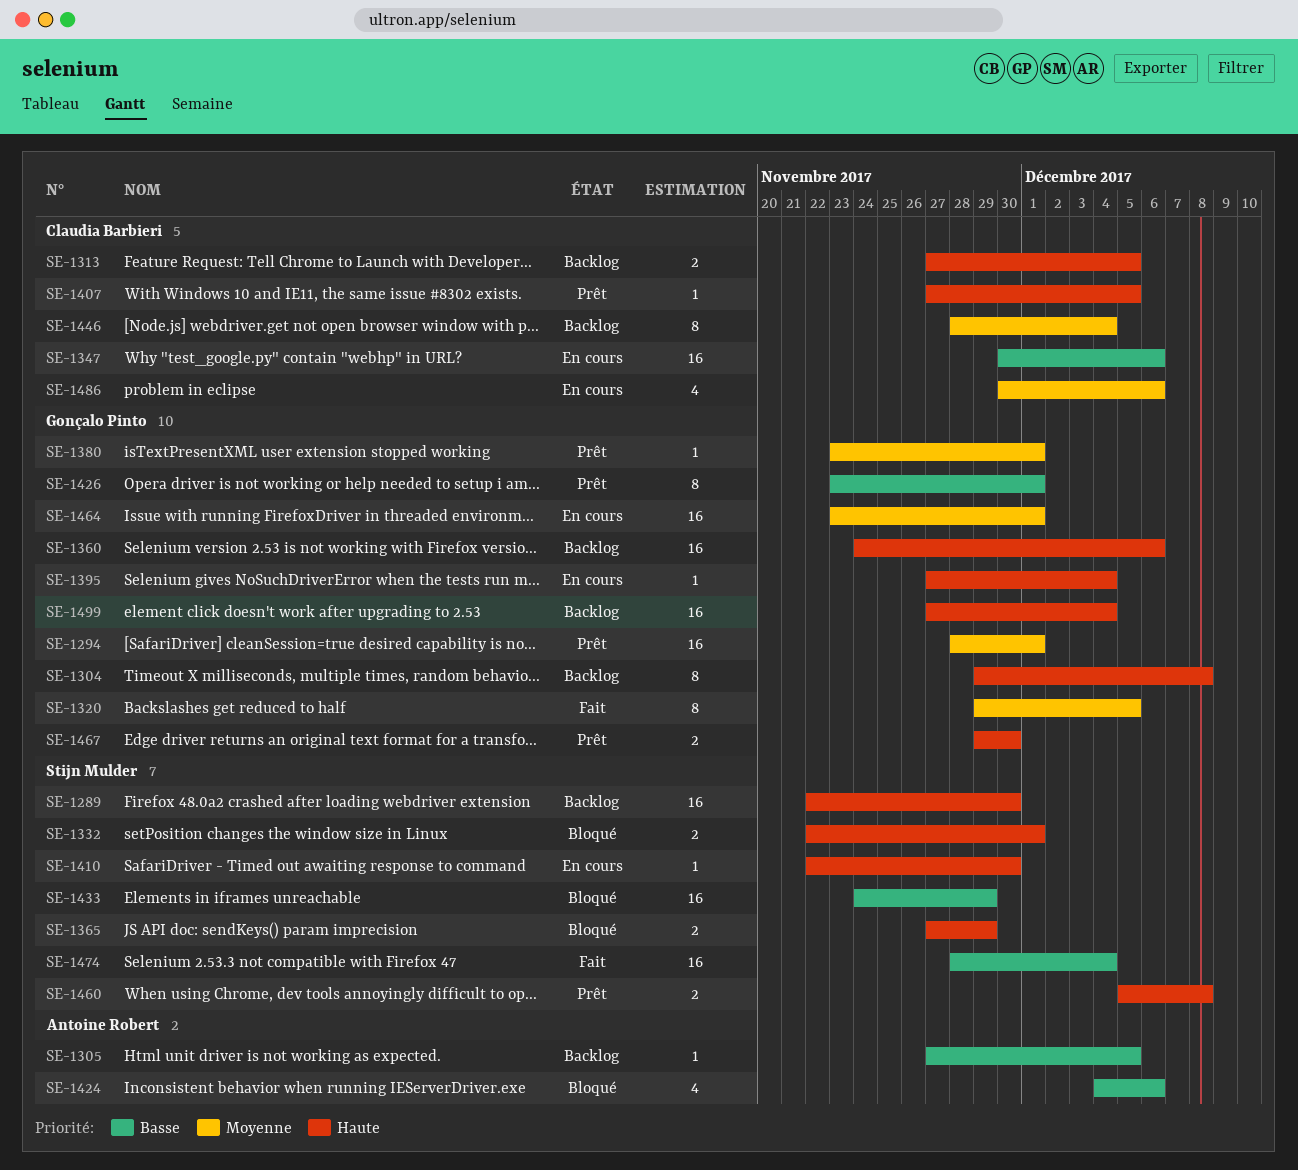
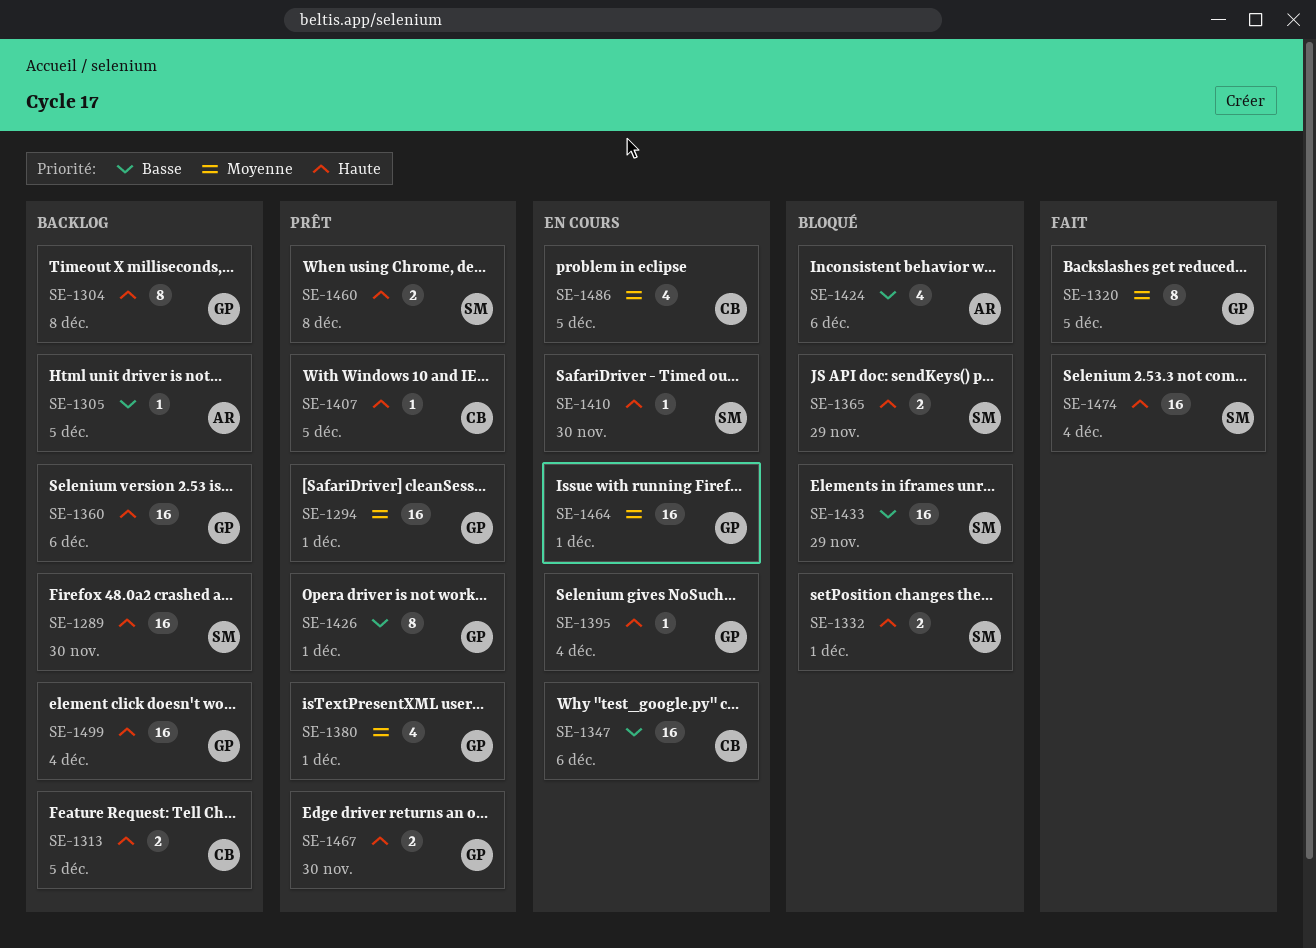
SE-1380, estimate: 1 -> 4
SE-1446: present -> none
SE-1474, priority: Basse -> Haute
SE-1486, due: Dec 6 -> Dec 5

